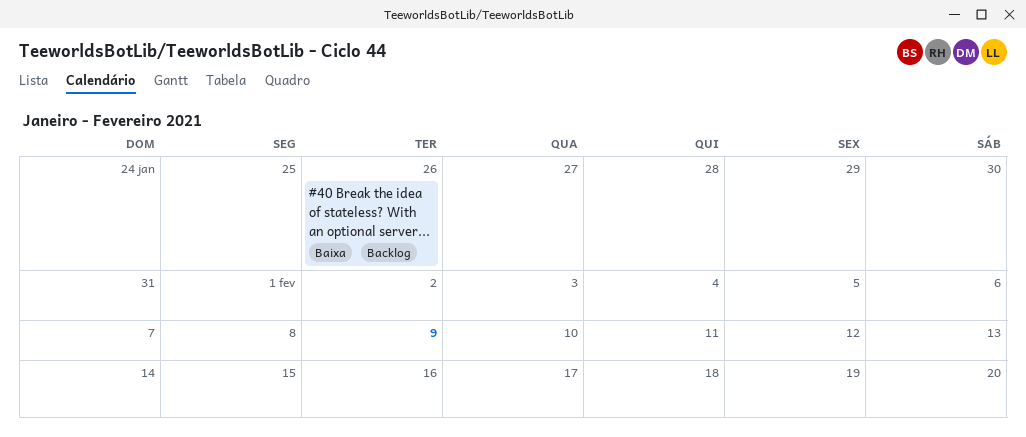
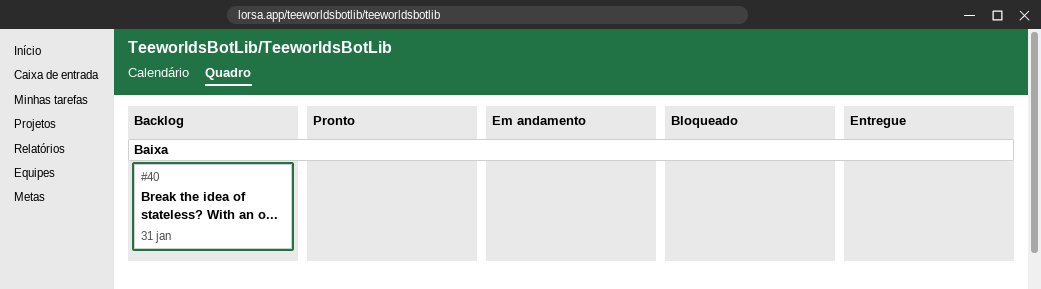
#40, due: Jan 26 -> Jan 31

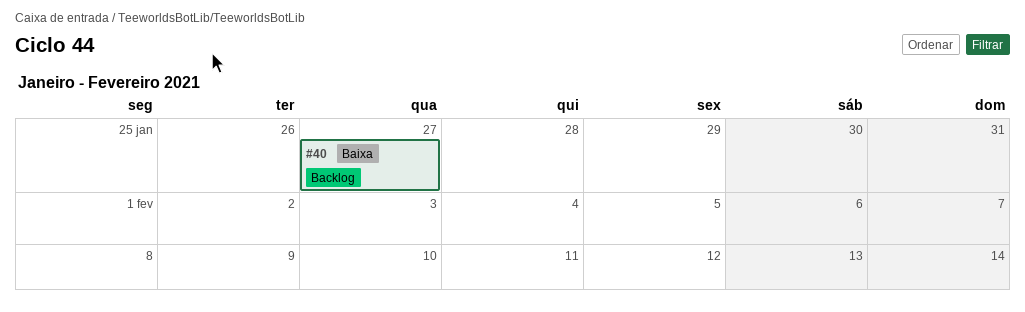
#40, due: Jan 31 -> Jan 27

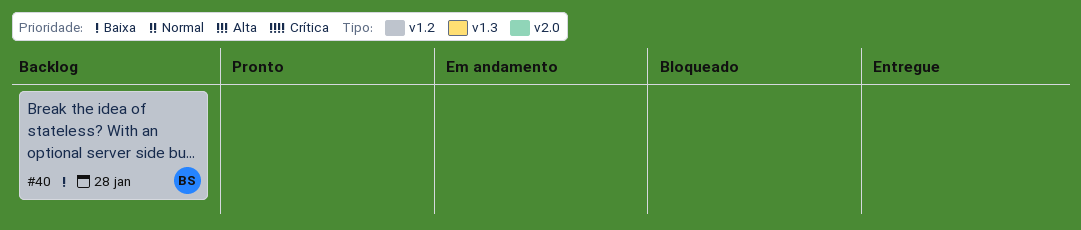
#40, due: Jan 27 -> Jan 28

